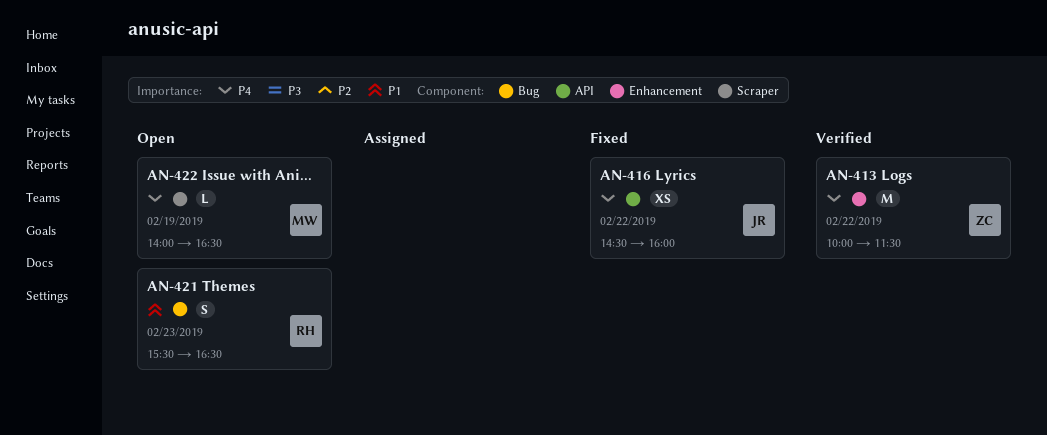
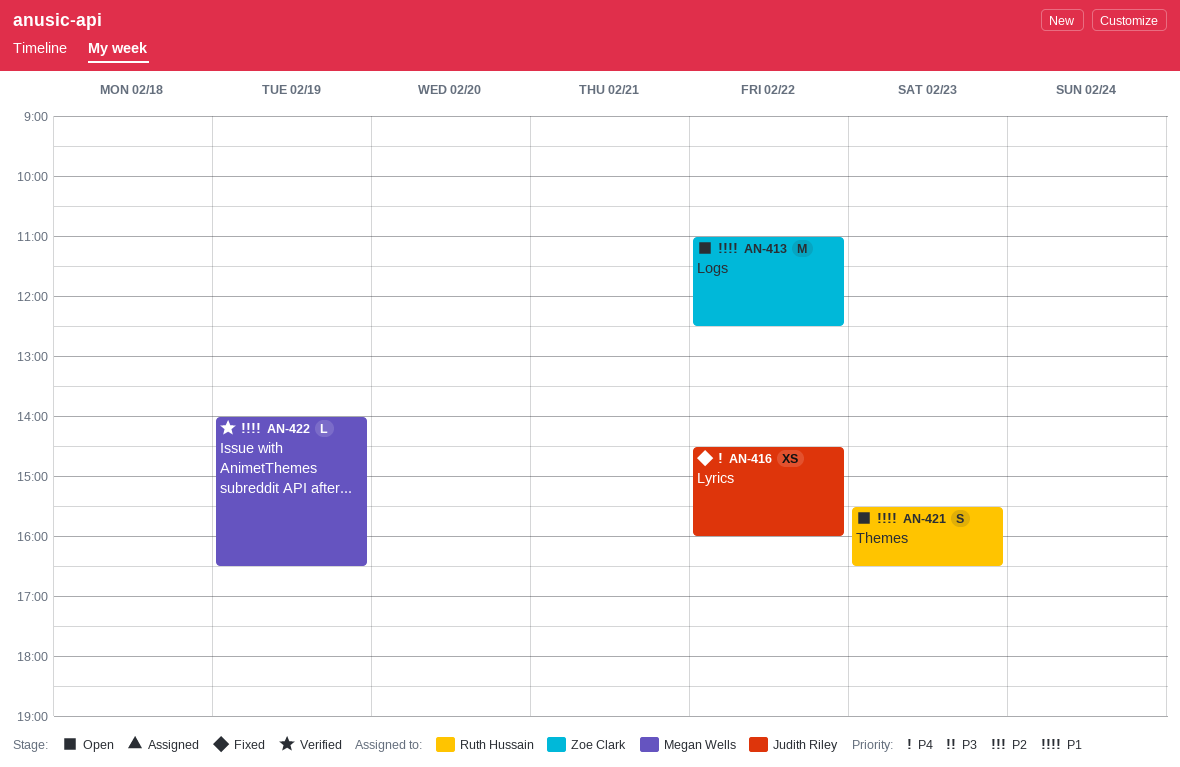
AN-413, status: Verified -> Open
AN-413, priority: P4 -> P1
AN-413, begins: 10:00 -> 11:00
AN-413, ends: 11:30 -> 12:30
AN-422, status: Open -> Verified
AN-422, priority: P4 -> P1

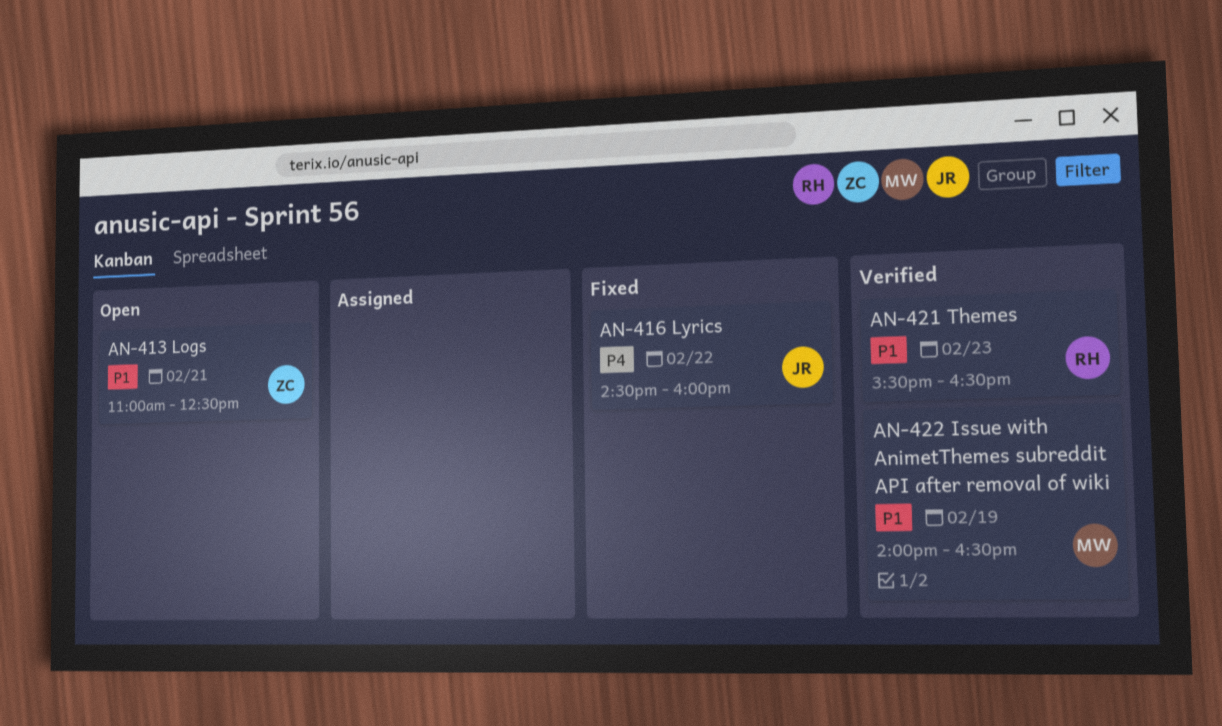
AN-413, day: Feb 22 -> Feb 21
AN-421, status: Open -> Verified

